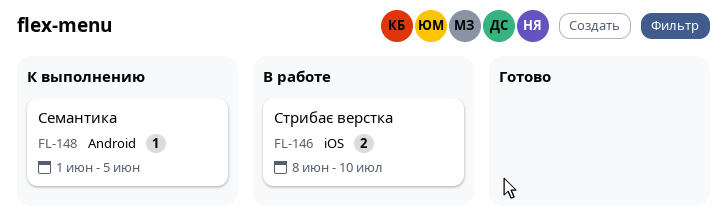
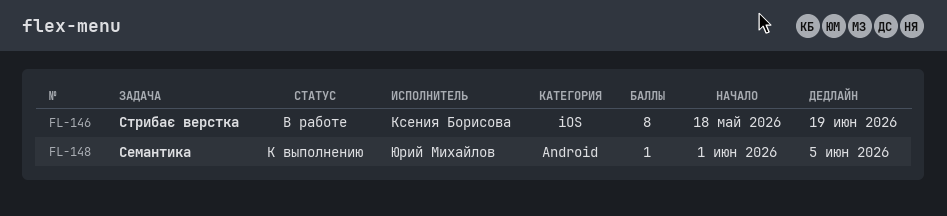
FL-146, estimate: 2 -> 8
FL-146, start: Jun 8 -> May 18
FL-146, due: Jul 10 -> Jun 19

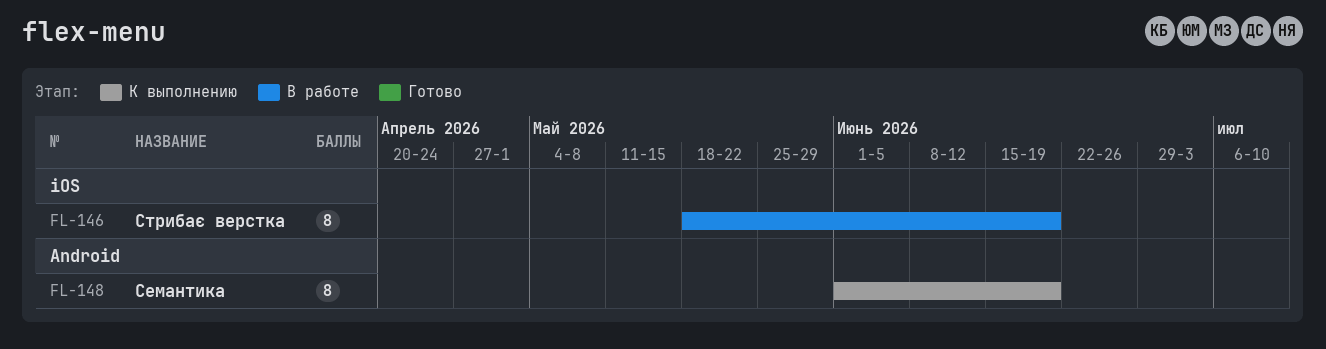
FL-148, estimate: 1 -> 8
FL-148, due: Jun 5 -> Jun 19

